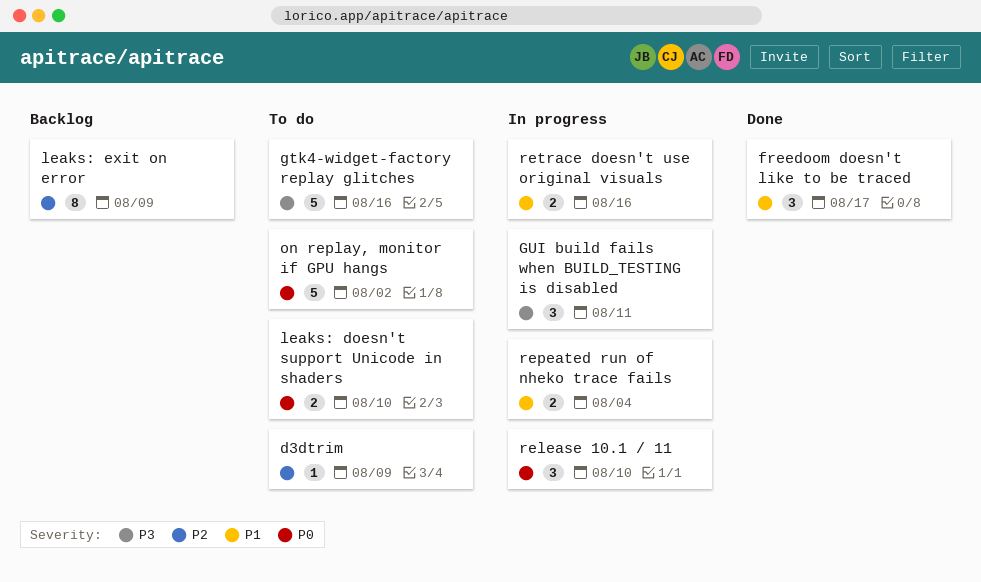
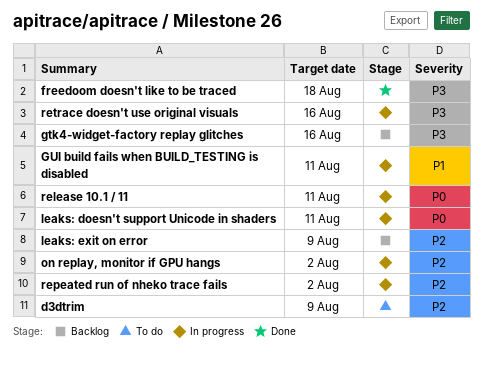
freedoom doesn't like to be traced, priority: P1 -> P3
freedoom doesn't like to be traced, due: Aug 17 -> Aug 18
gtk4-widget-factory replay glitches, status: To do -> Backlog
GUI build fails when BUILD_TESTING is disabled, priority: P3 -> P1
leaks: doesn't support Unicode in shaders, status: To do -> In progress
leaks: doesn't support Unicode in shaders, due: Aug 10 -> Aug 11
on replay, monitor if GPU hangs, status: To do -> In progress
on replay, monitor if GPU hangs, priority: P0 -> P2
release 10.1 / 11, due: Aug 10 -> Aug 11
repeated run of nheko trace fails, priority: P1 -> P2
repeated run of nheko trace fails, due: Aug 4 -> Aug 2
retrace doesn't use original visuals, priority: P1 -> P3

